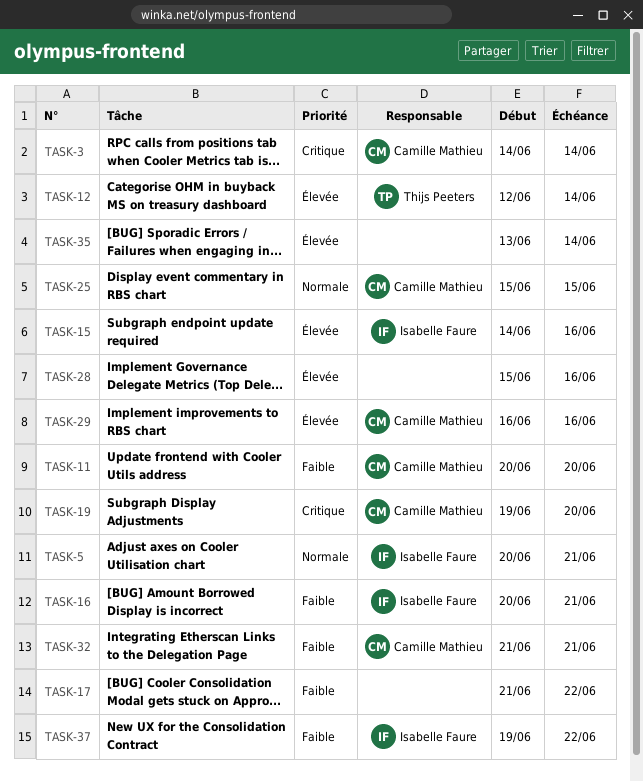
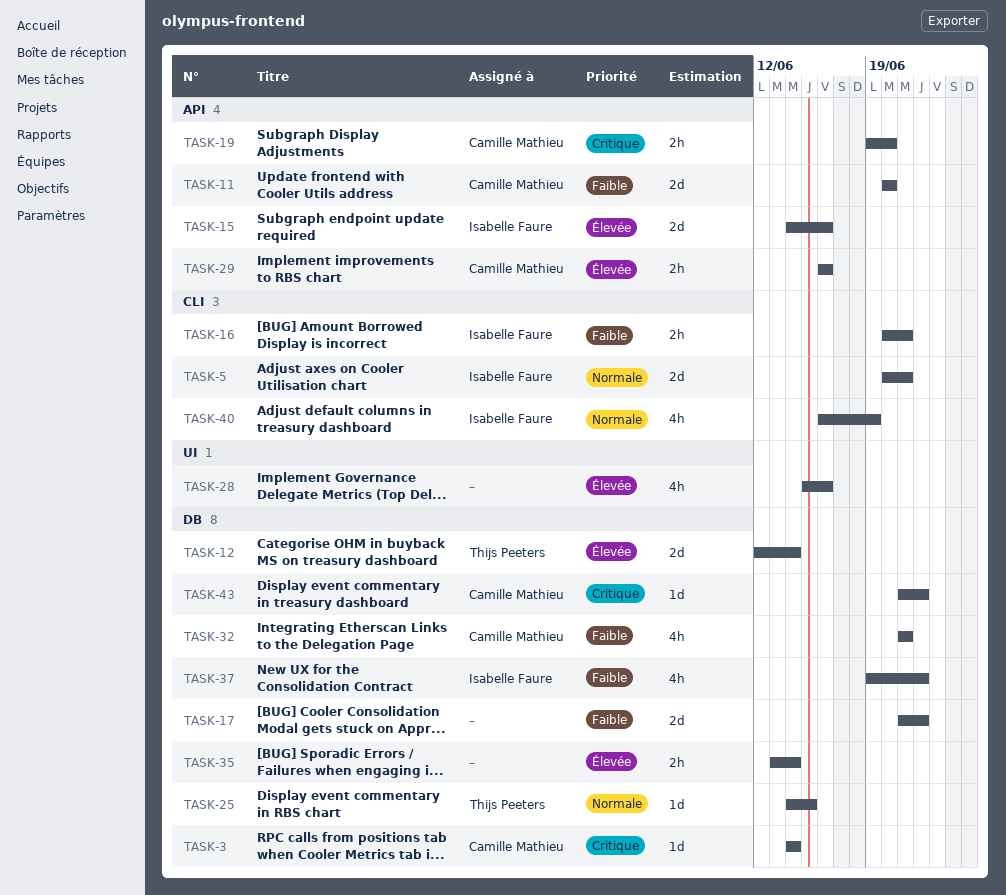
TASK-25, owner: Camille Mathieu -> Thijs Peeters
TASK-25, start: Jun 15 -> Jun 14
TASK-40: none -> present
TASK-43: none -> present

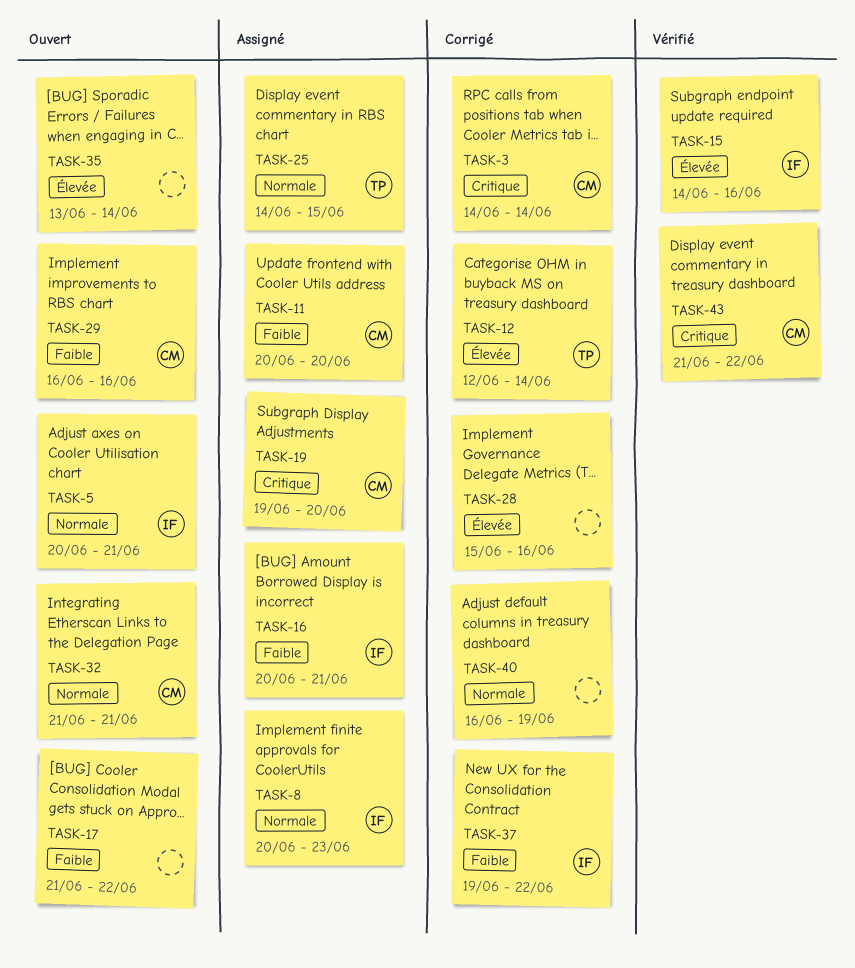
TASK-8: none -> present
TASK-29, priority: Élevée -> Faible
TASK-32, priority: Faible -> Normale
TASK-40, owner: Isabelle Faure -> none

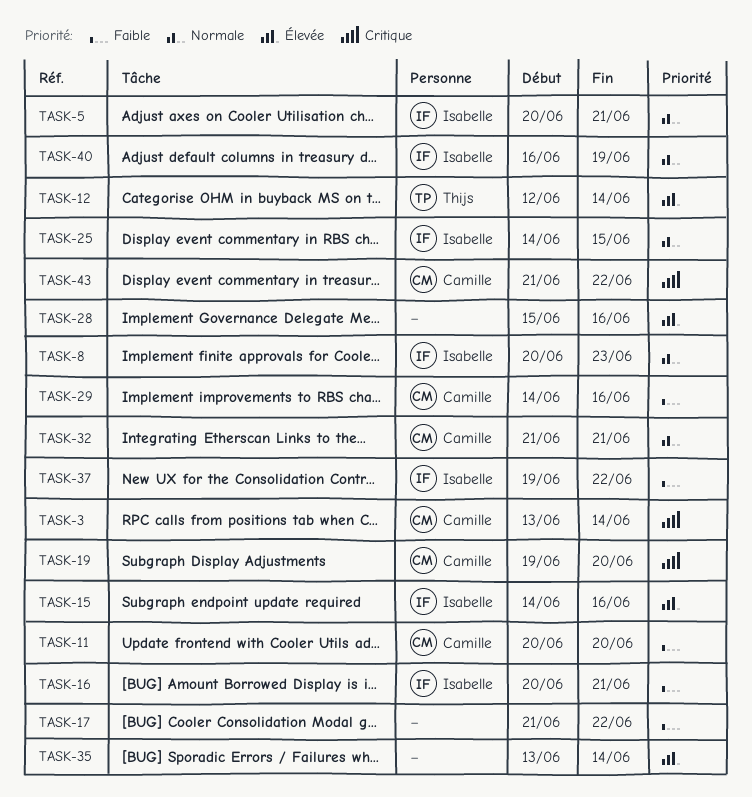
TASK-3, start: Jun 14 -> Jun 13
TASK-25, owner: Thijs -> Isabelle
TASK-29, start: Jun 16 -> Jun 14
TASK-40, owner: none -> Isabelle

